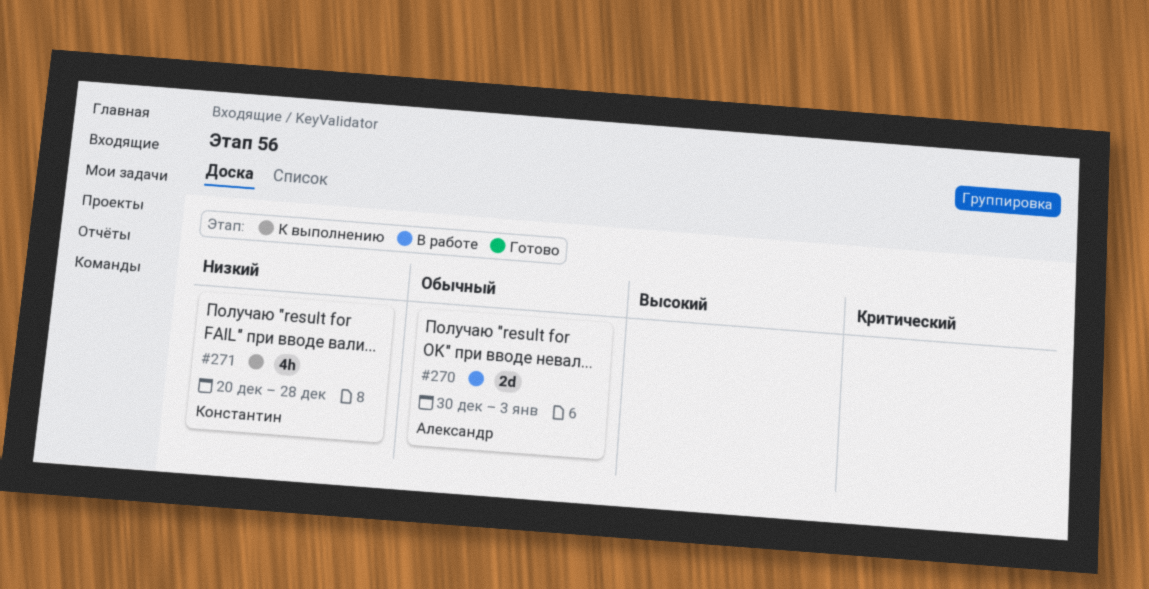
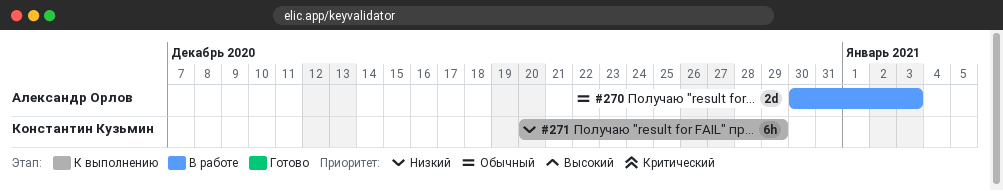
#271, estimate: 4h -> 6h
#271, due: Dec 28 -> Dec 29

